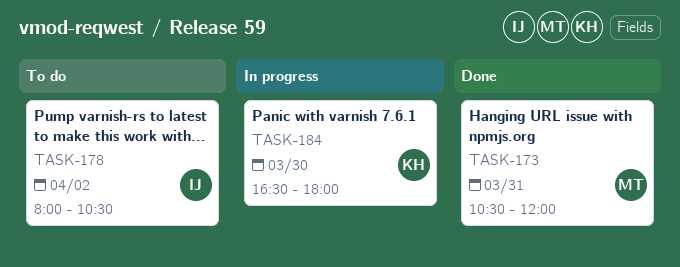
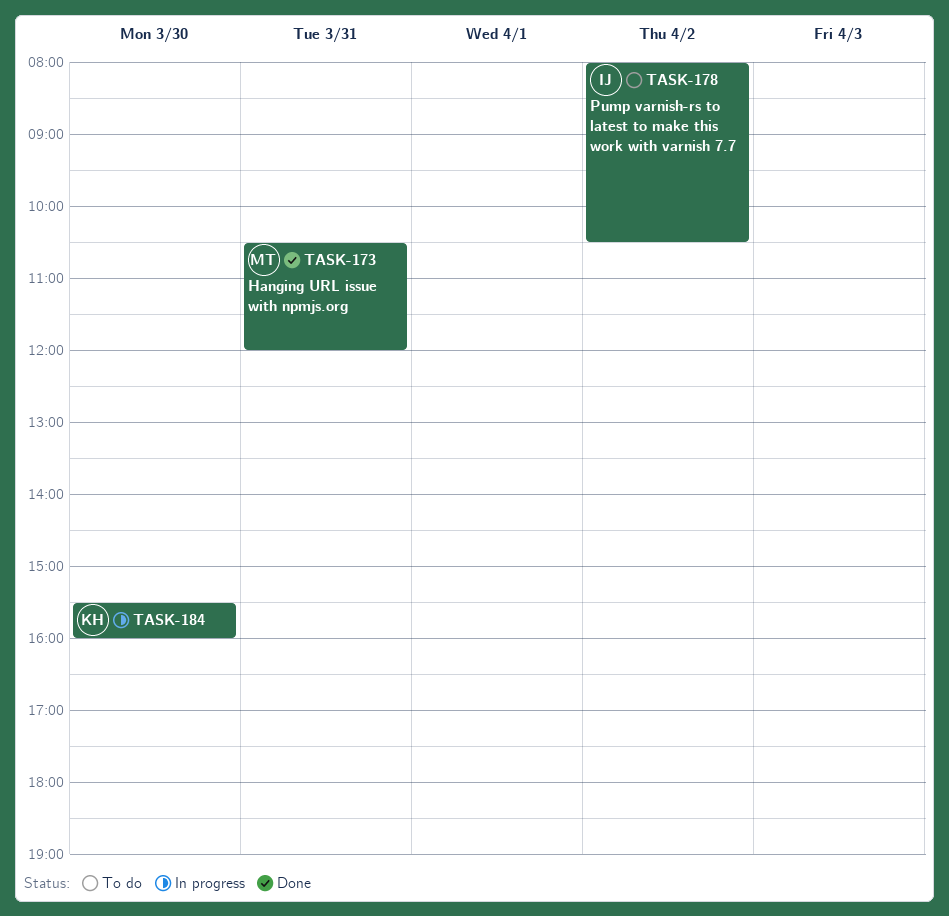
TASK-184, begins: 16:30 -> 15:30
TASK-184, ends: 18:00 -> 16:00

